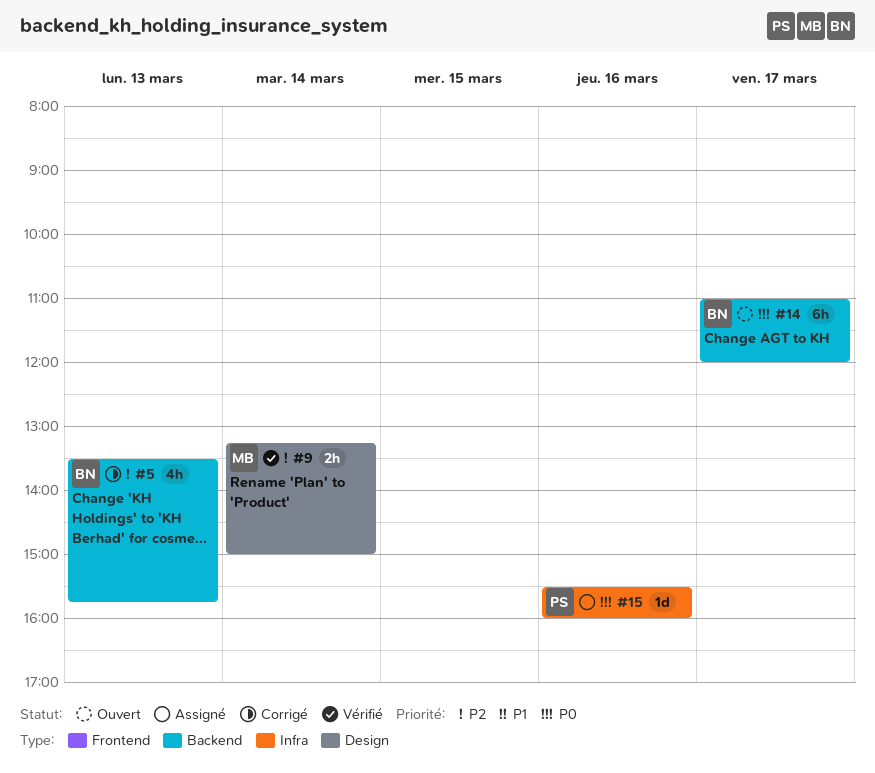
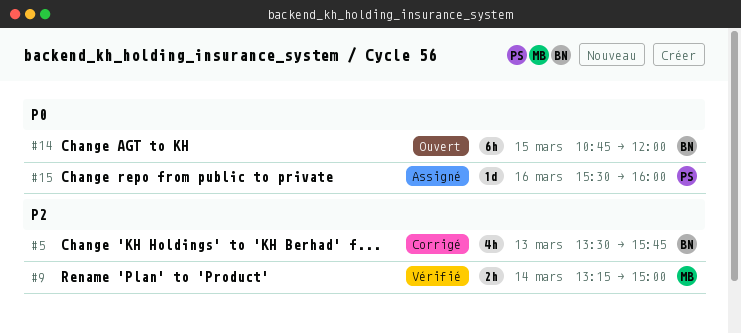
#14, day: Mar 17 -> Mar 15
#14, begins: 11:00 -> 10:45

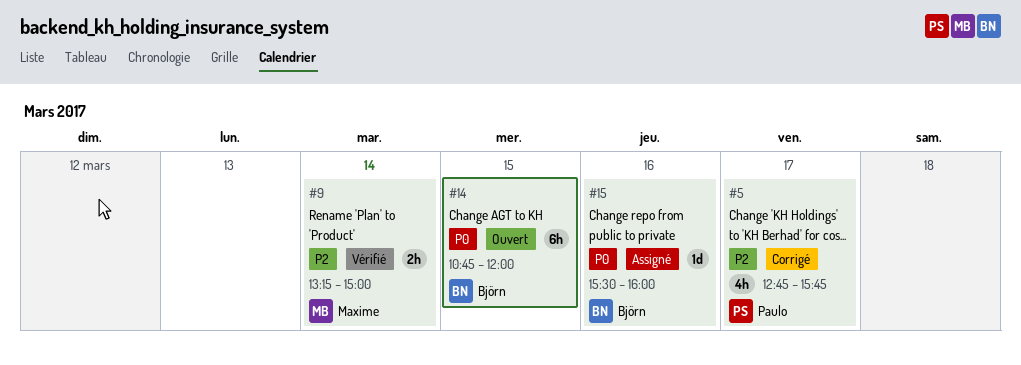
#5, owner: Björn -> Paulo
#5, day: Mar 13 -> Mar 17
#5, begins: 13:30 -> 12:45
#15, owner: Paulo -> Björn

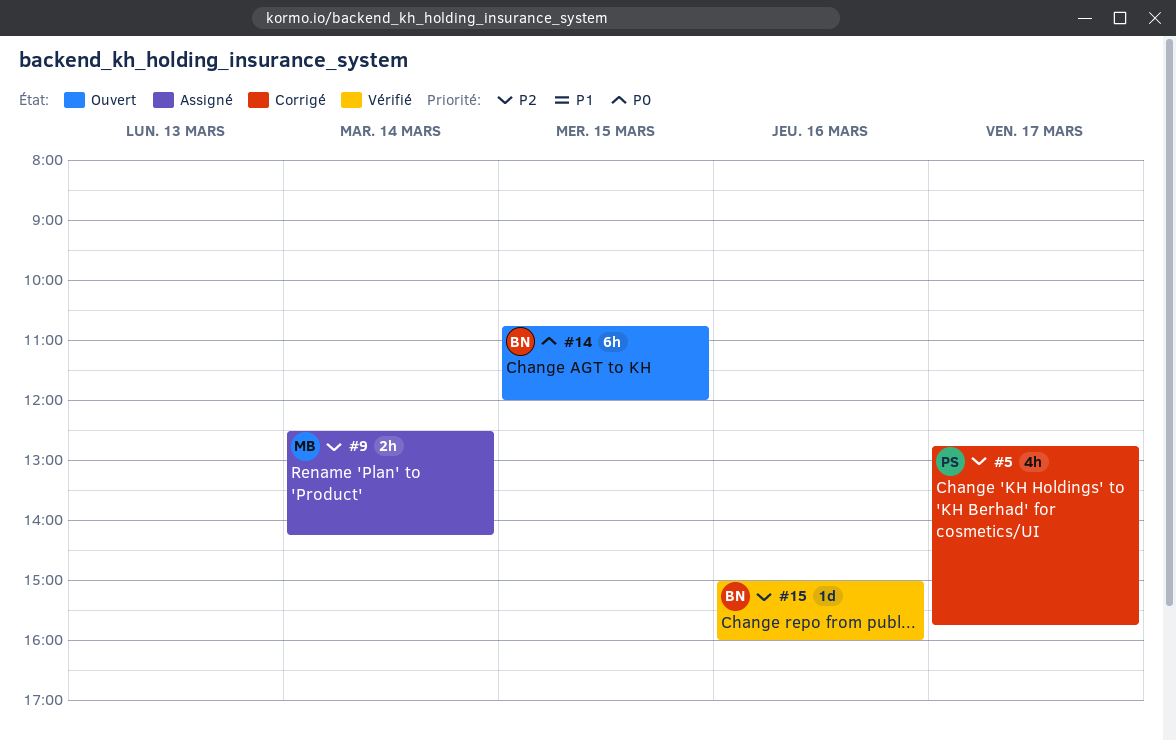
#9, status: Vérifié -> Assigné
#9, begins: 13:15 -> 12:30
#9, ends: 15:00 -> 14:15
#15, status: Assigné -> Vérifié
#15, priority: P0 -> P2
#15, begins: 15:30 -> 15:00

